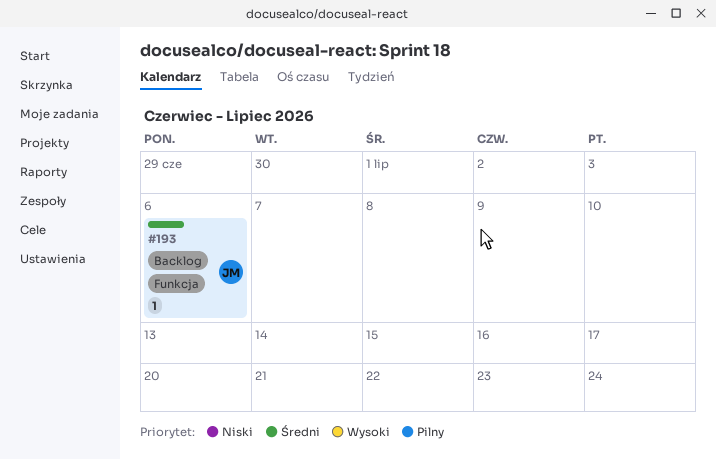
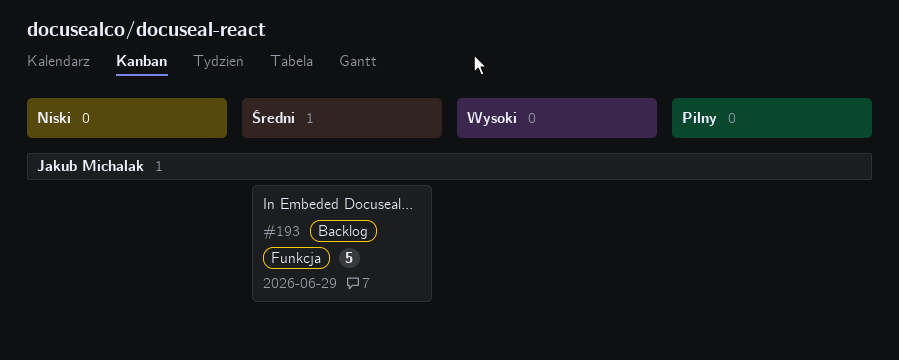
#193, estimate: 1 -> 5
#193, due: Jul 6 -> Jun 29

